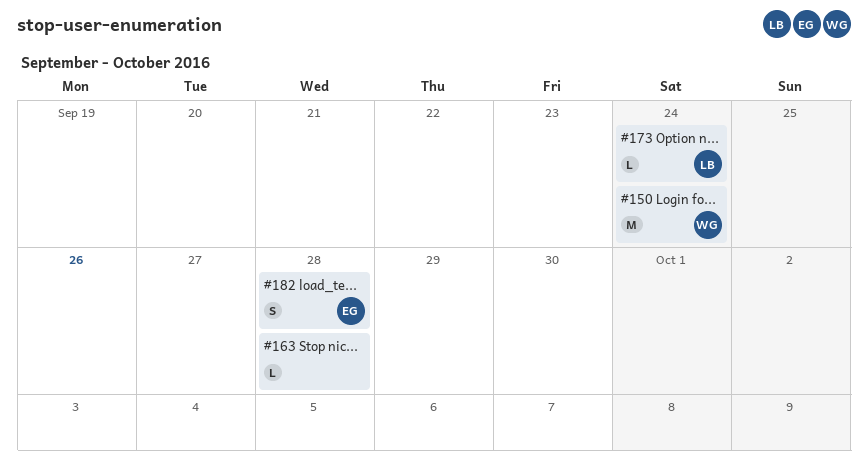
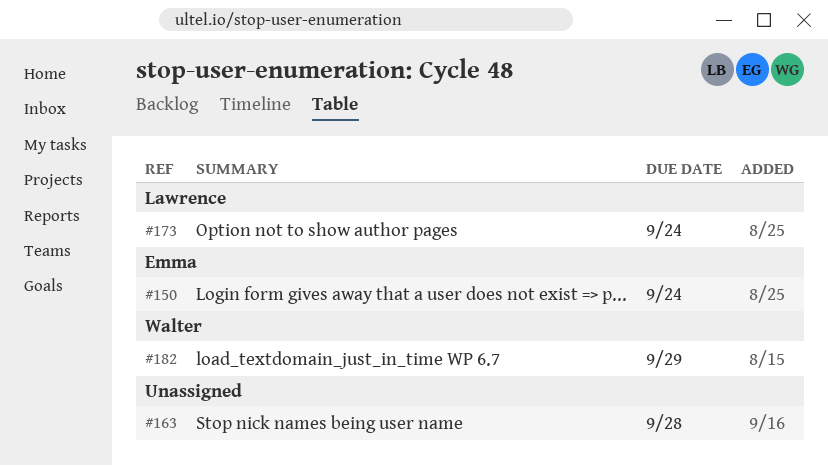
#150, owner: Walter -> Emma
#182, owner: Emma -> Walter
#182, due: Sep 28 -> Sep 29

